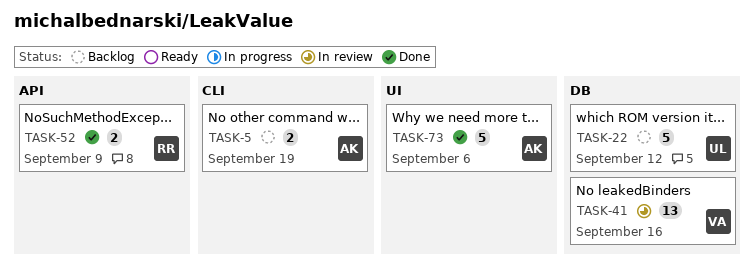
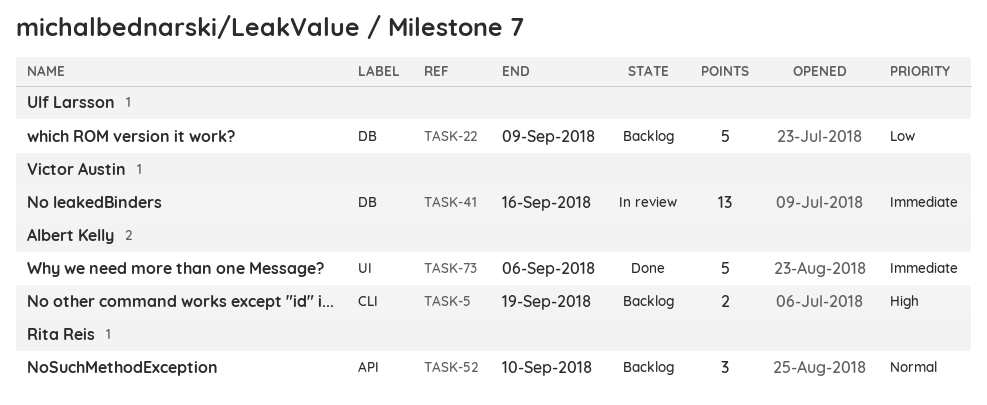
TASK-22, due: Sep 12 -> Sep 9
TASK-52, status: Done -> Backlog
TASK-52, estimate: 2 -> 3
TASK-52, due: Sep 9 -> Sep 10

